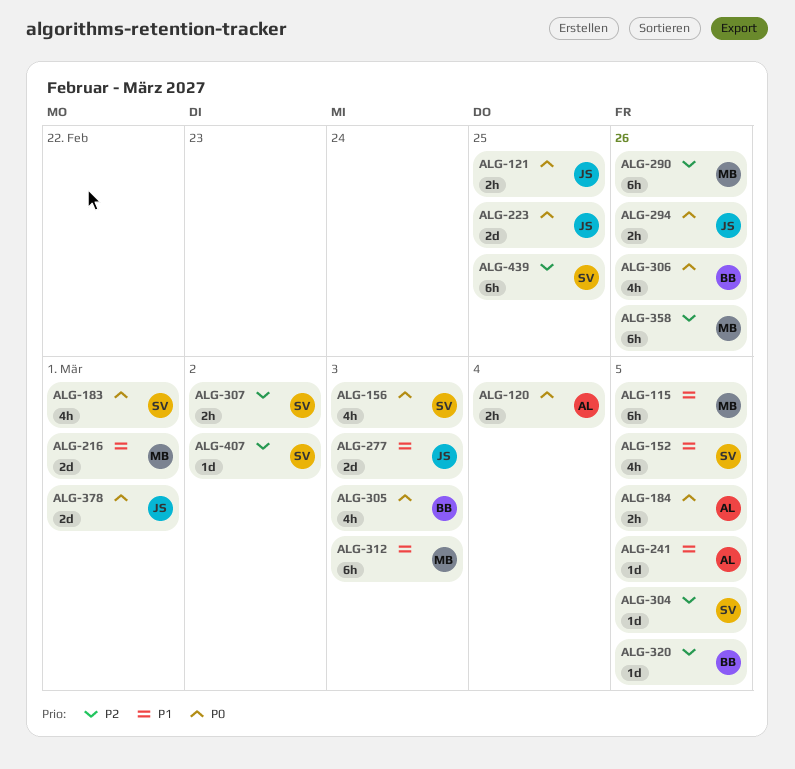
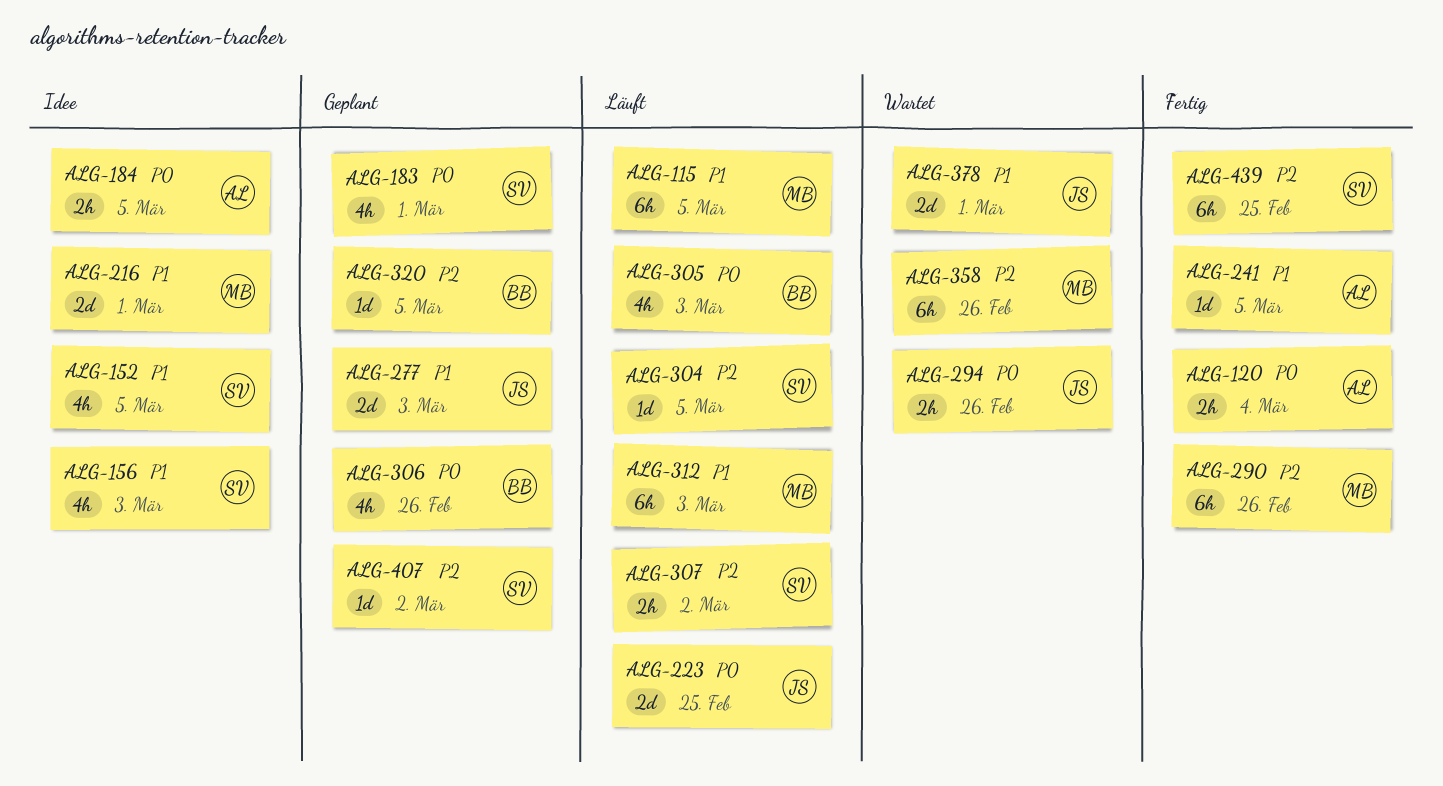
ALG-121: present -> none
ALG-156, priority: P0 -> P1
ALG-378, priority: P0 -> P1

